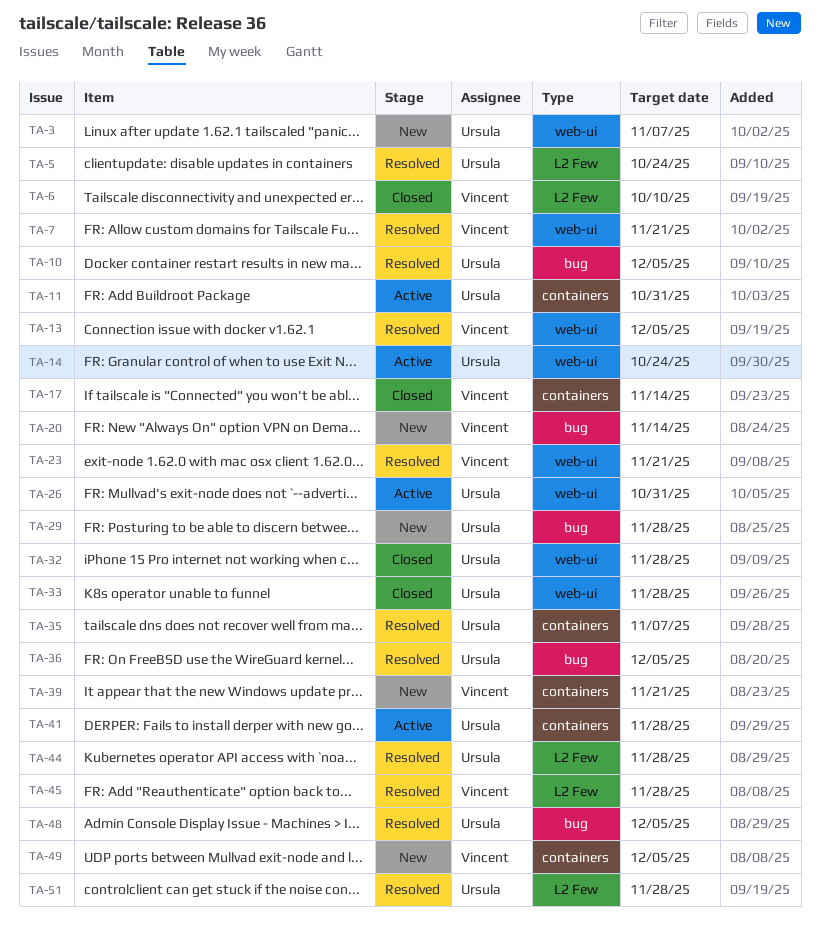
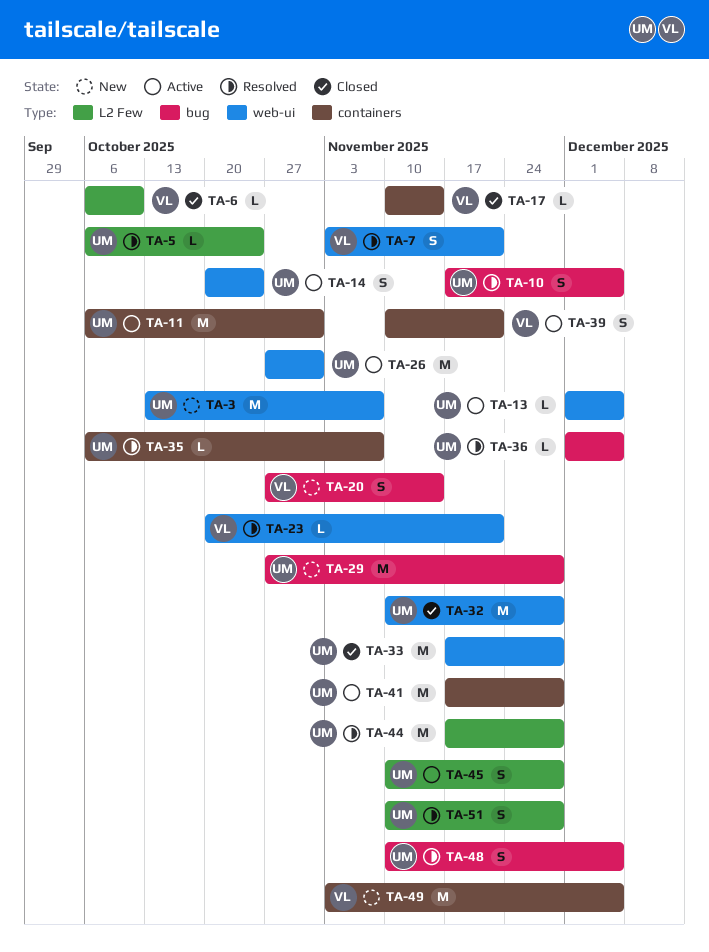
TA-13, status: Resolved -> Active
TA-13, owner: Vincent -> Ursula
TA-39, status: New -> Active
TA-45, status: Resolved -> Active
TA-45, owner: Vincent -> Ursula

